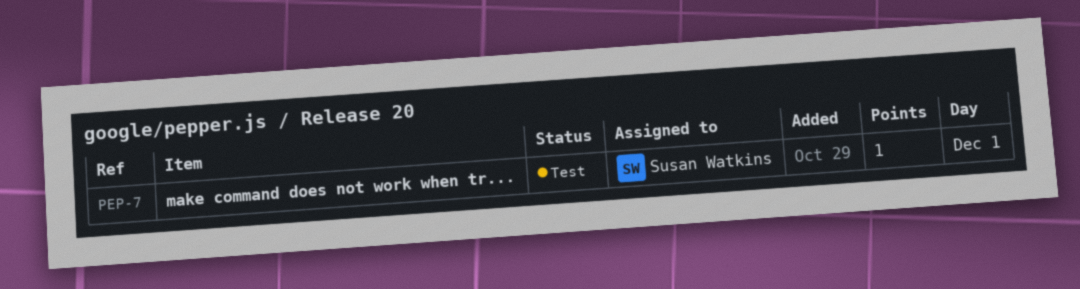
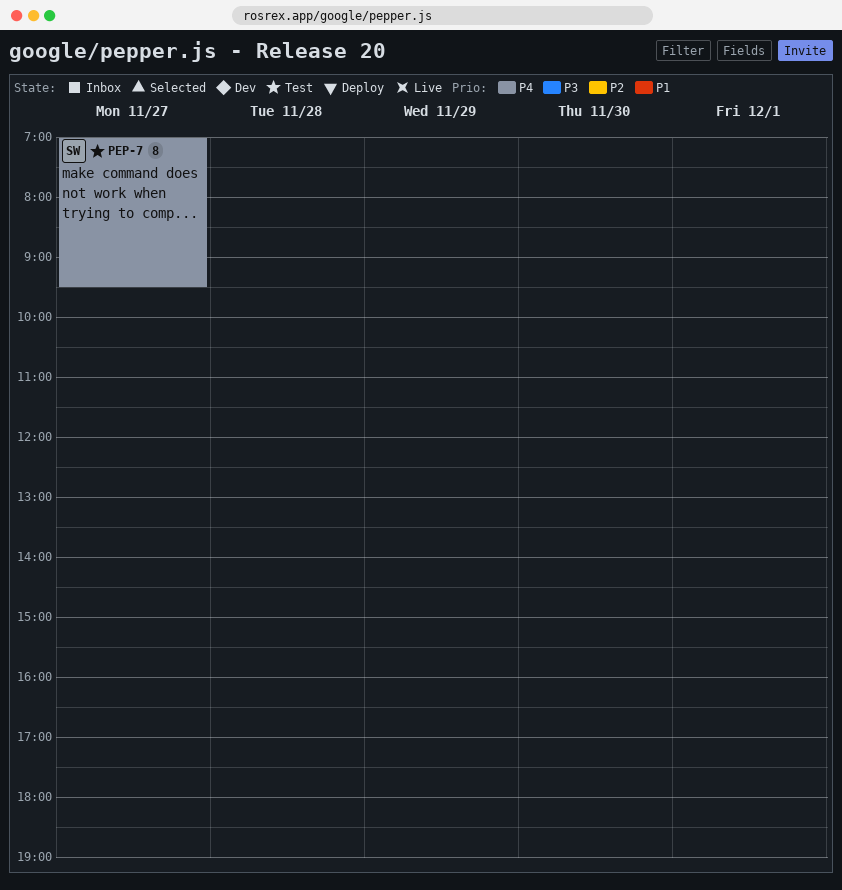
PEP-7, estimate: 1 -> 8
PEP-7, day: Dec 1 -> Nov 27

